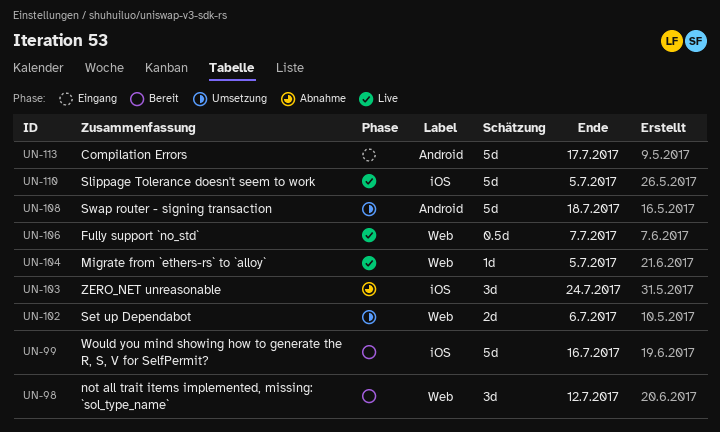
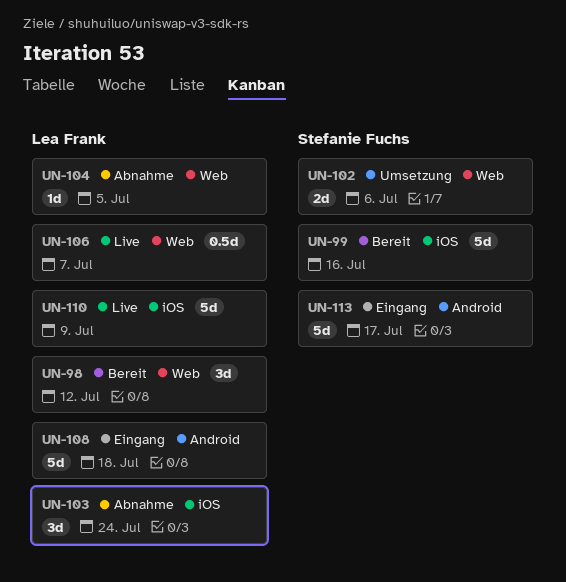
UN-104, status: Live -> Abnahme
UN-108, status: Umsetzung -> Eingang
UN-110, due: Jul 5 -> Jul 9

